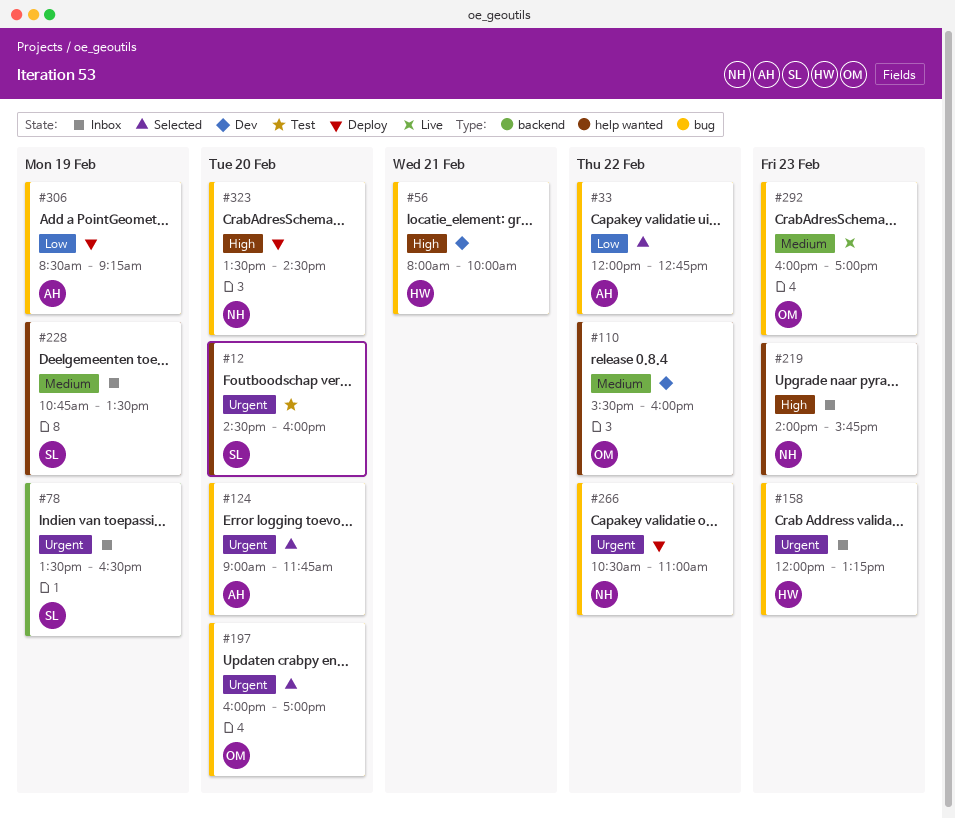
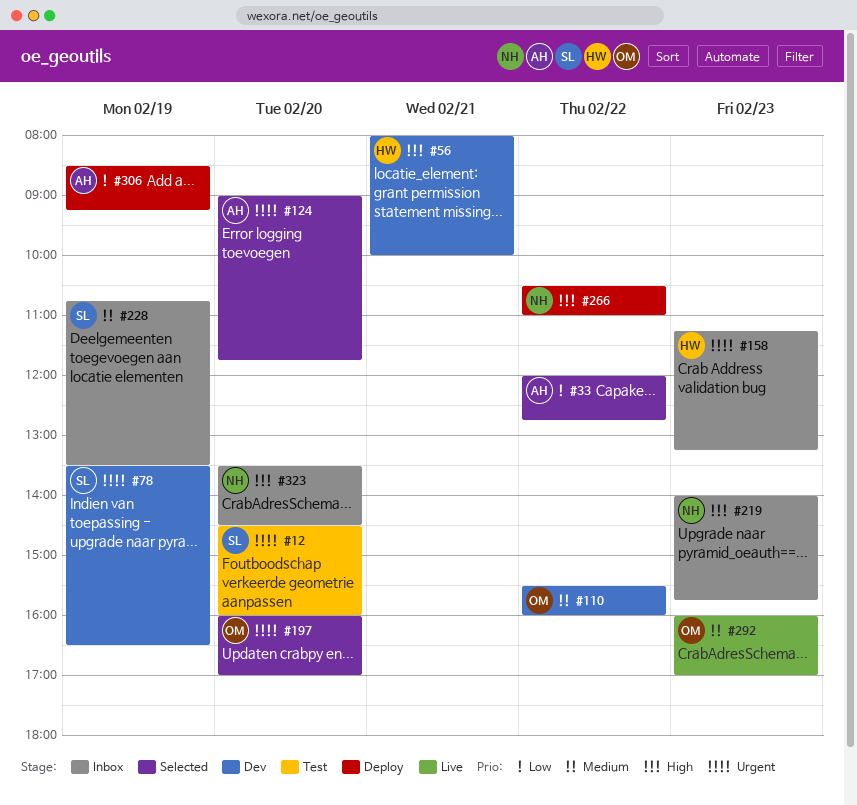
#78, status: Inbox -> Dev
#158, begins: 12:00 -> 11:15
#266, priority: Urgent -> High
#323, status: Deploy -> Inbox

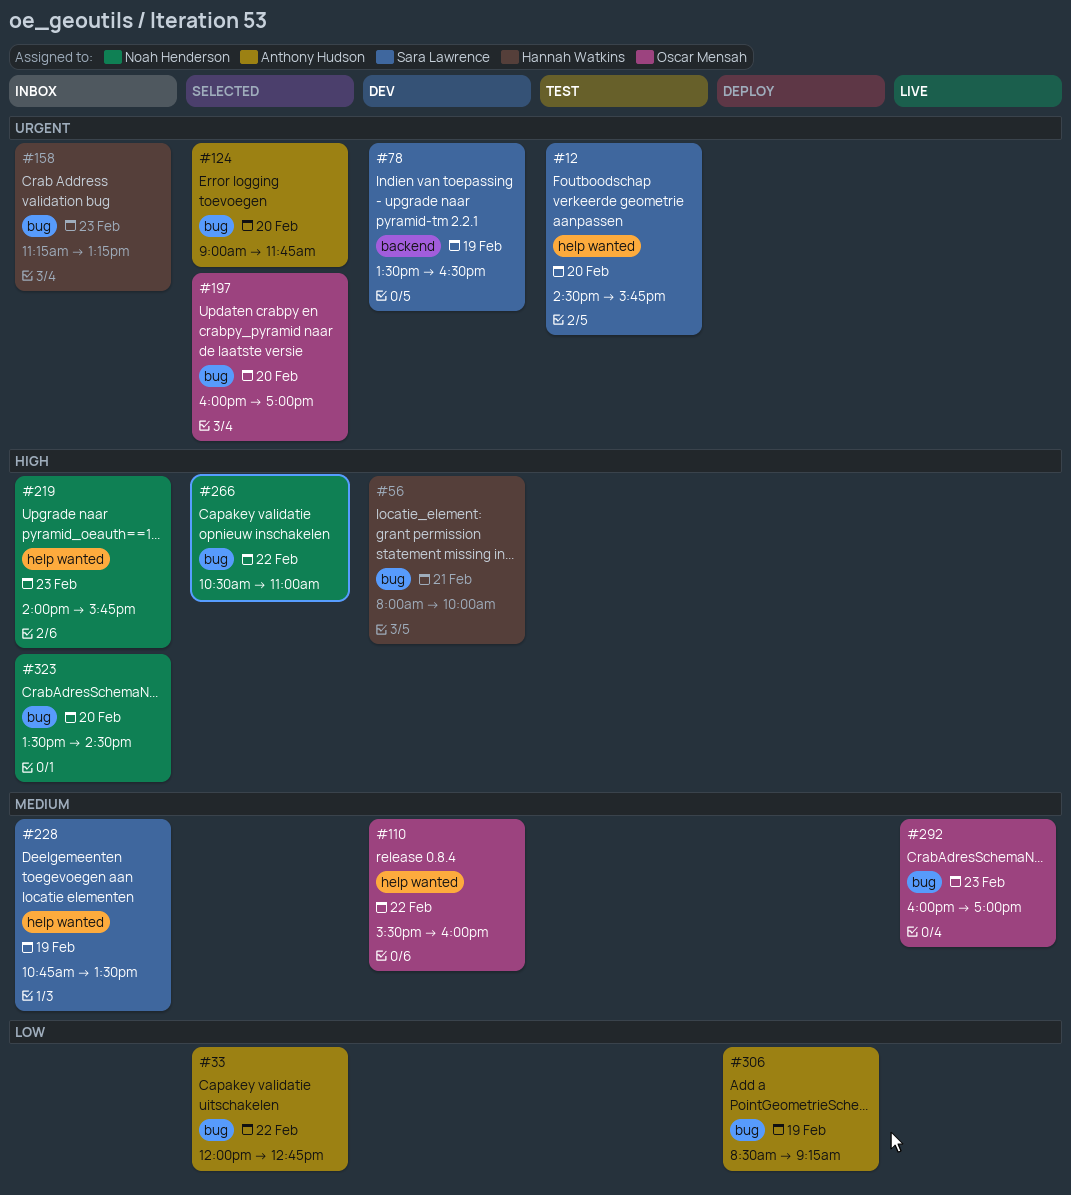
#12, ends: 16:00 -> 15:45
#266, status: Deploy -> Selected

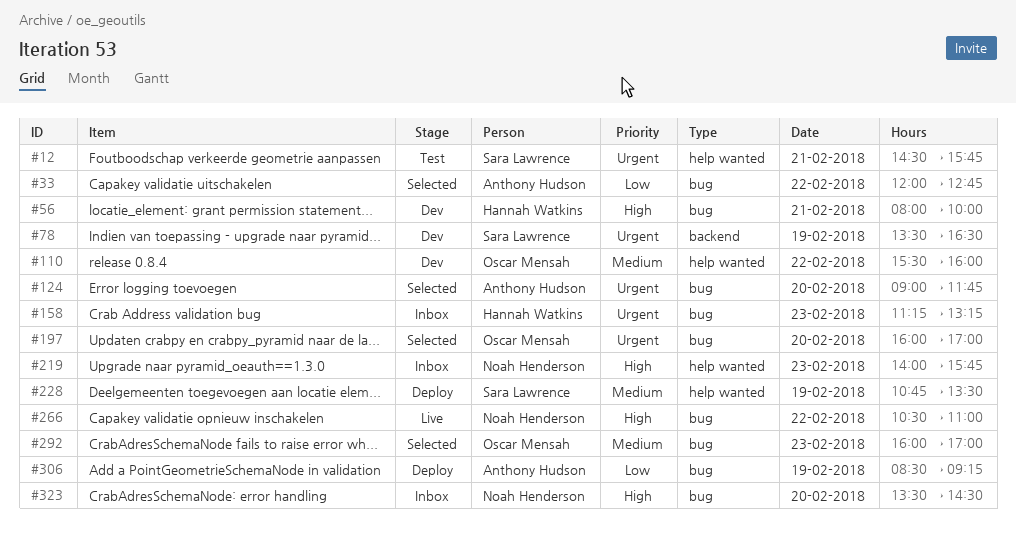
#12, day: Feb 20 -> Feb 21
#228, status: Inbox -> Deploy
#266, status: Selected -> Live
#292, status: Live -> Selected

